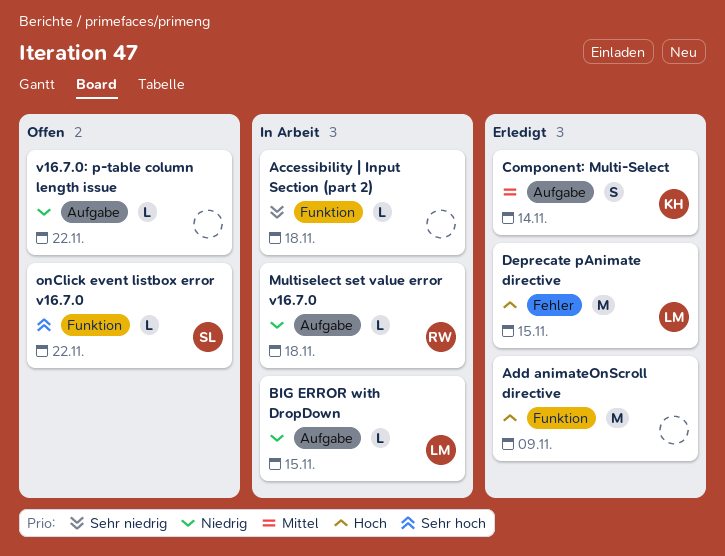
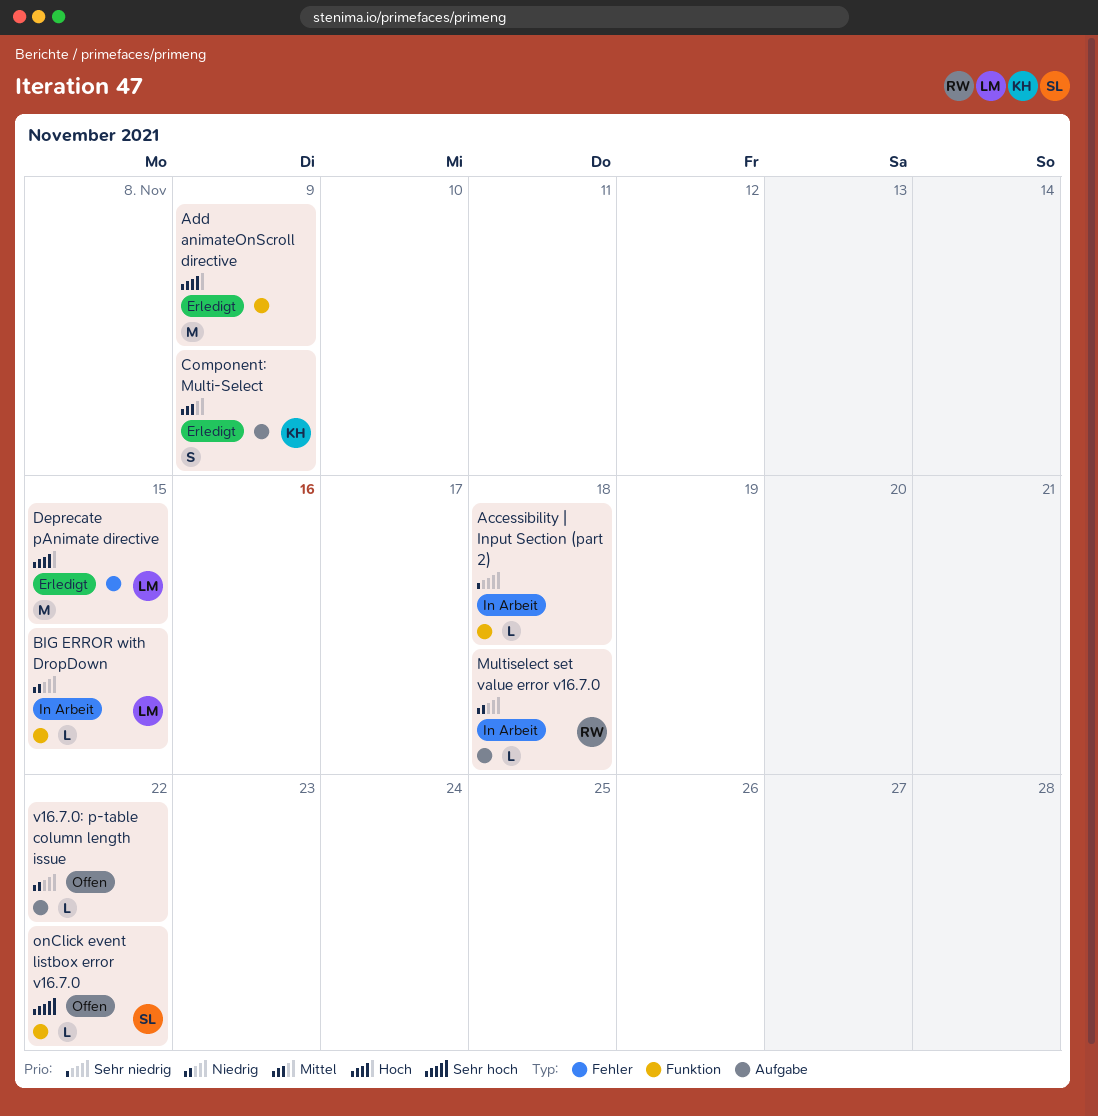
BIG ERROR with DropDown, label: Aufgabe -> Funktion
Component: Multi-Select, due: Nov 14 -> Nov 9

